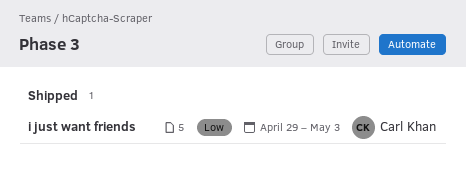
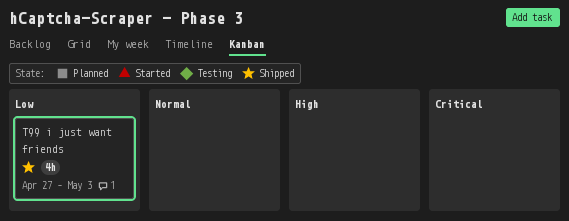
i just want friends, start: Apr 29 -> Apr 27

